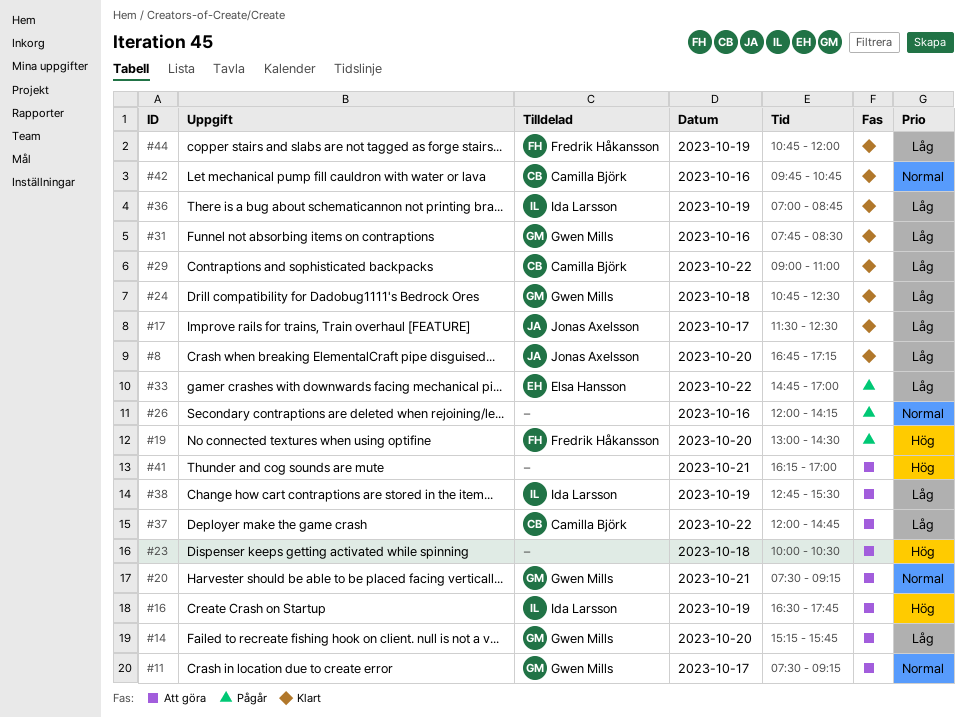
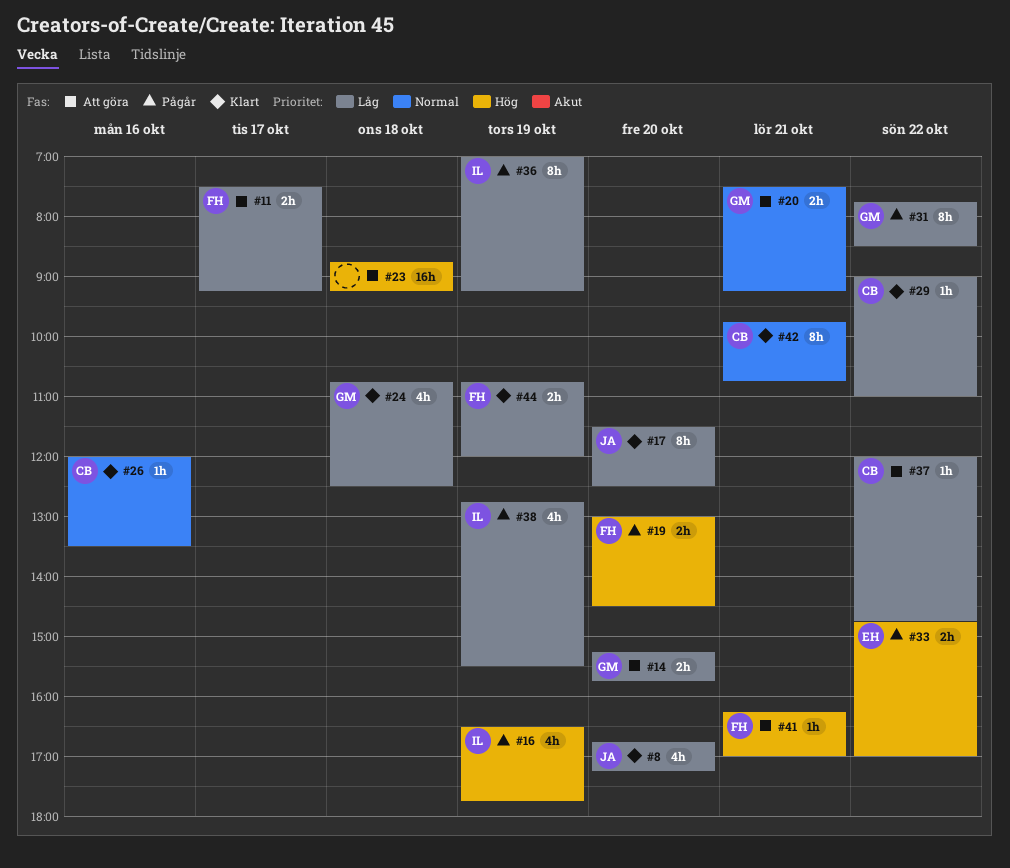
#11, owner: Gwen Mills -> Fredrik Håkansson
#11, priority: Normal -> Låg
#16, status: Att göra -> Pågår
#17, day: Oct 17 -> Oct 20
#23, begins: 10:00 -> 08:45
#23, ends: 10:30 -> 09:15
#26, status: Pågår -> Klart
#26, owner: none -> Camilla Björk
#26, ends: 14:15 -> 13:30
#31, status: Klart -> Pågår
#31, day: Oct 16 -> Oct 22
#33, priority: Låg -> Hög
#36, status: Klart -> Pågår
#36, ends: 08:45 -> 09:15
#38, status: Att göra -> Pågår
#41, owner: none -> Fredrik Håkansson
#42, day: Oct 16 -> Oct 21

